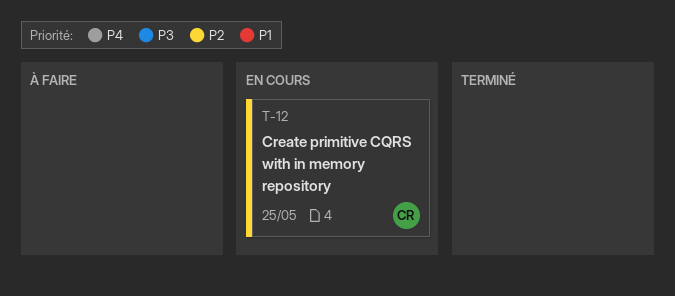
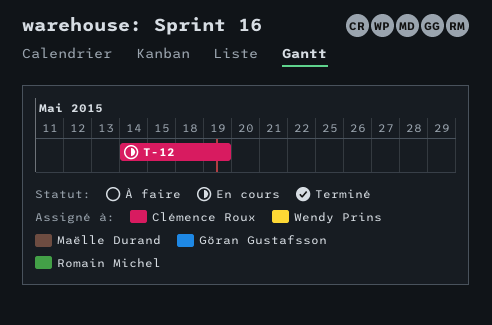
T-12, due: May 25 -> May 19

